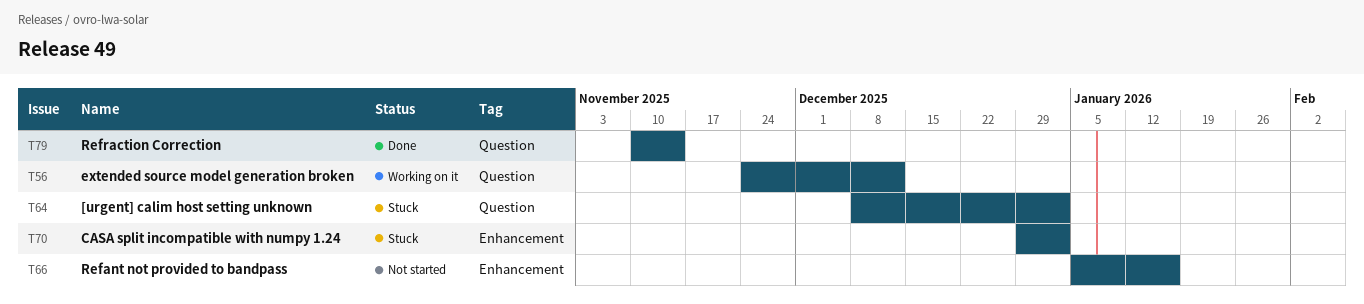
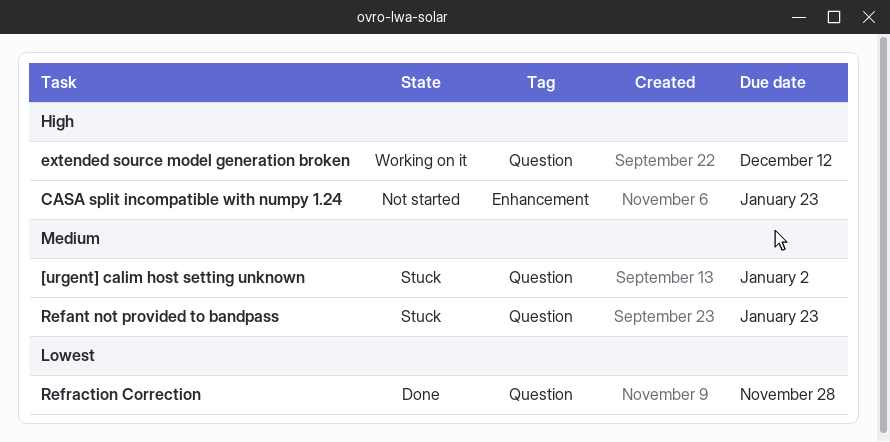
CASA split incompatible with numpy 1.24, status: Stuck -> Not started
CASA split incompatible with numpy 1.24, due: Jan 2 -> Jan 23
Refant not provided to bandpass, status: Not started -> Stuck
Refant not provided to bandpass, label: Enhancement -> Question
Refant not provided to bandpass, due: Jan 16 -> Jan 23
Refraction Correction, due: Nov 14 -> Nov 28

